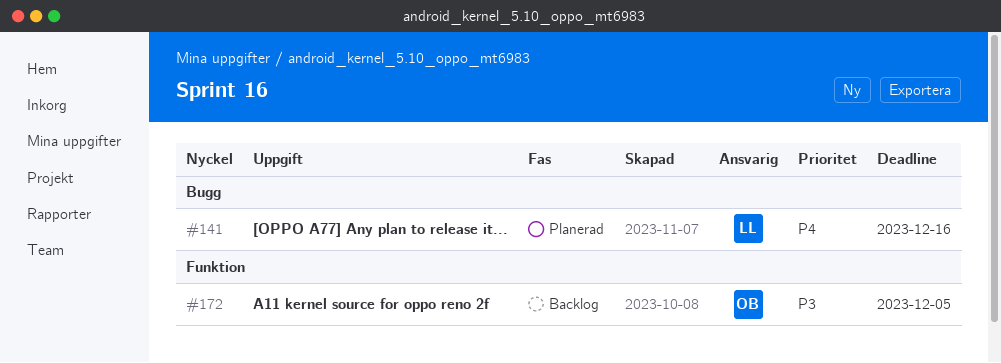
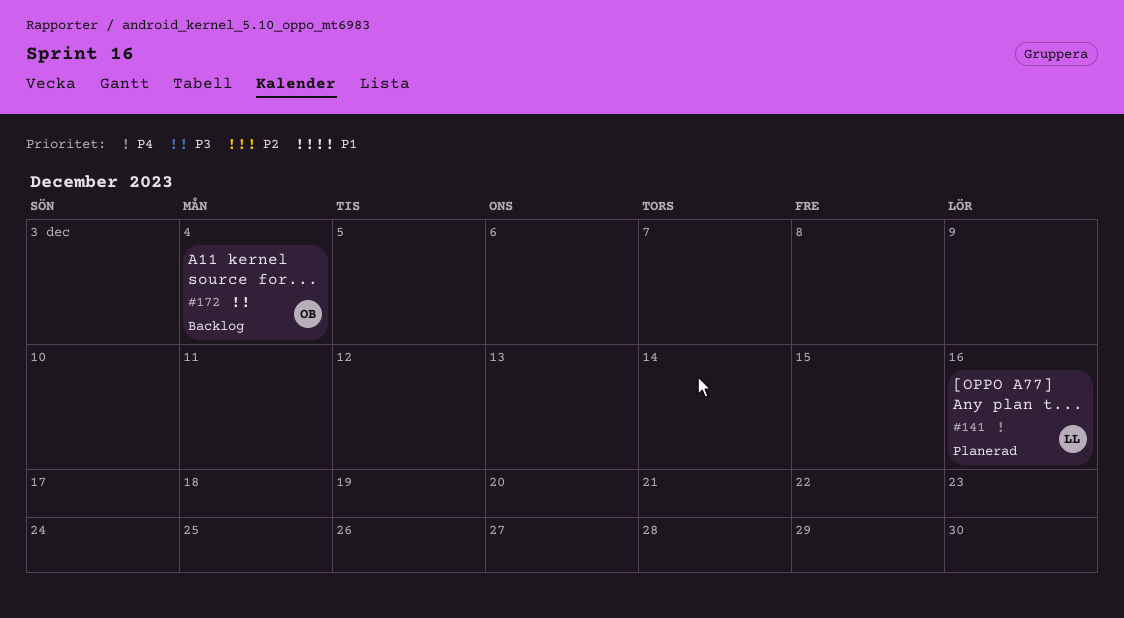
#172, due: Dec 5 -> Dec 4

